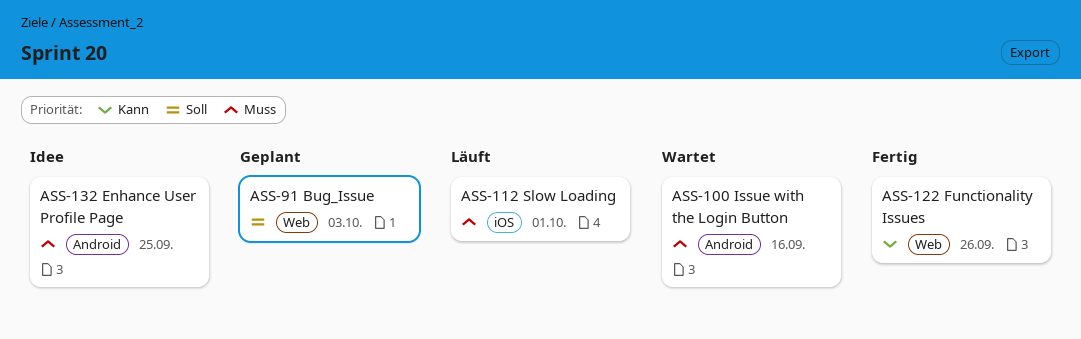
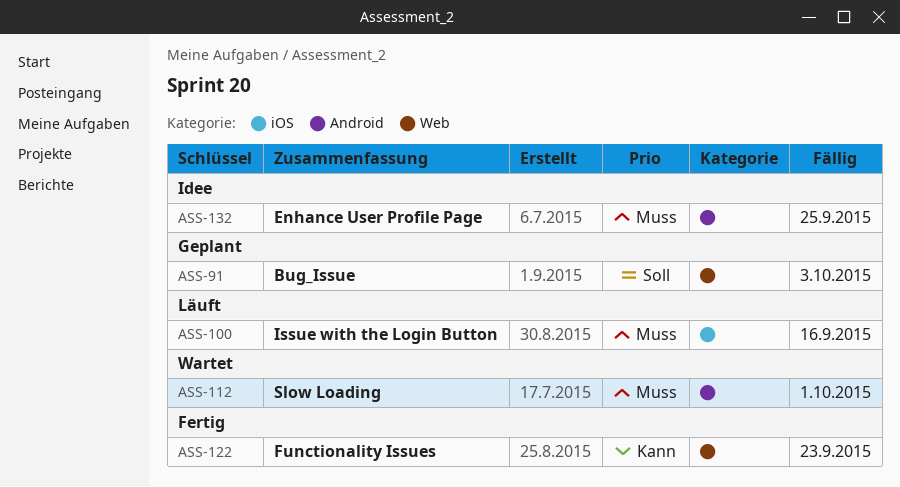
ASS-100, status: Wartet -> Läuft
ASS-100, label: Android -> iOS
ASS-112, status: Läuft -> Wartet
ASS-112, label: iOS -> Android
ASS-122, due: Sep 26 -> Sep 23

